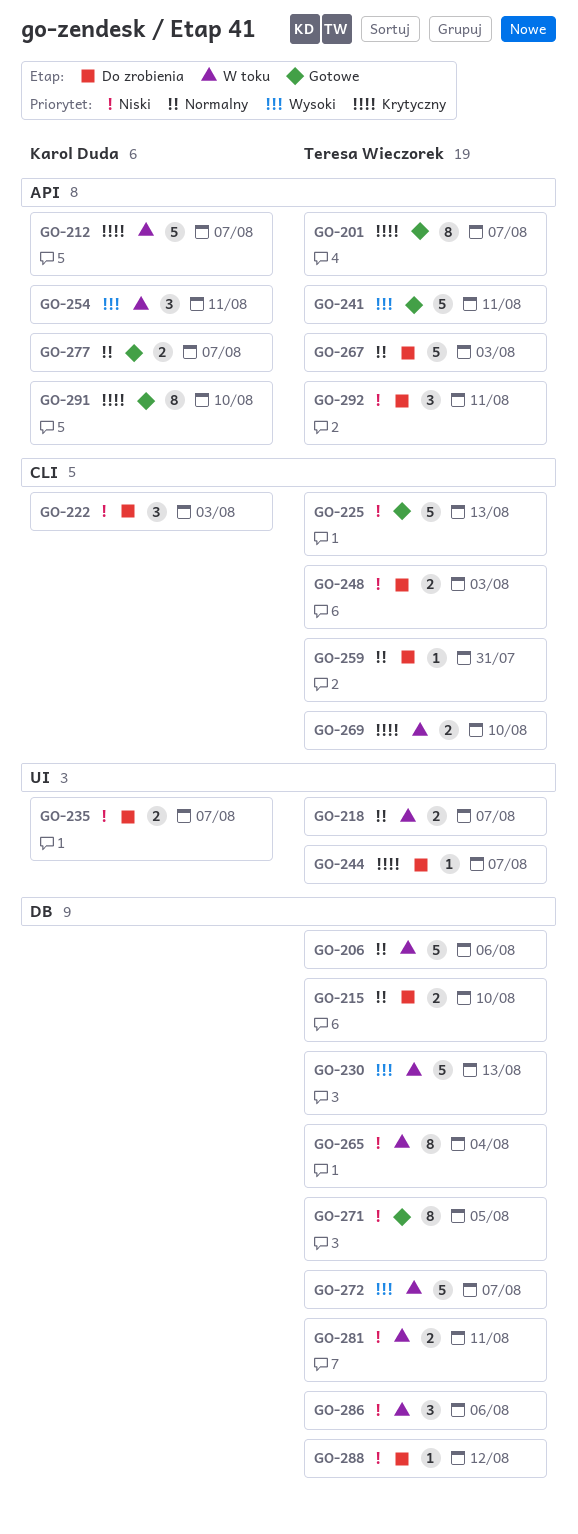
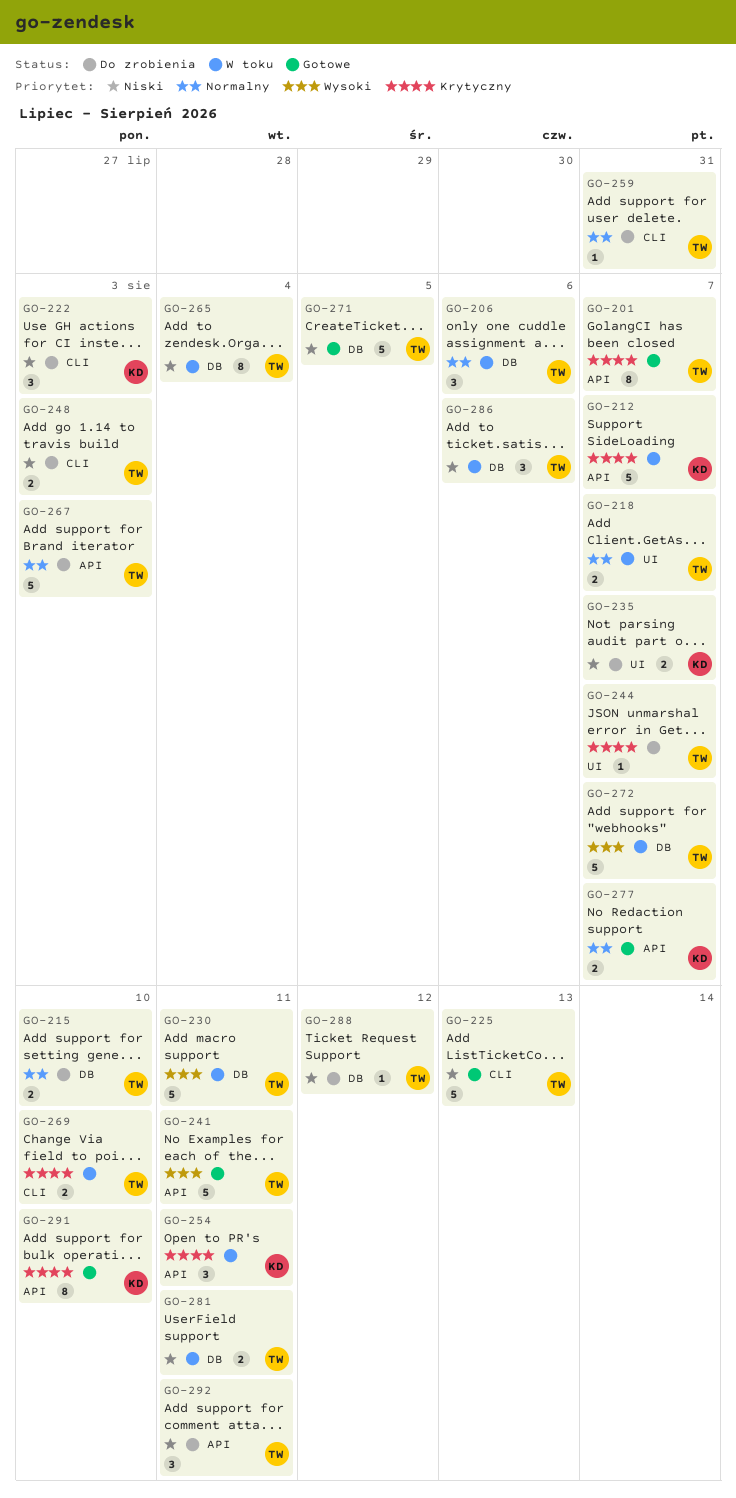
GO-206, estimate: 5 -> 3
GO-230, due: Aug 13 -> Aug 11
GO-254, priority: Wysoki -> Krytyczny
GO-271, estimate: 8 -> 5

